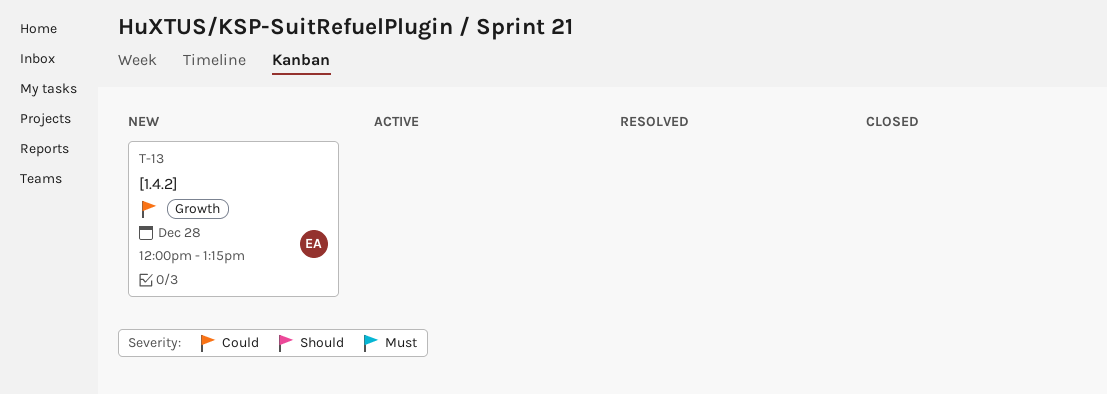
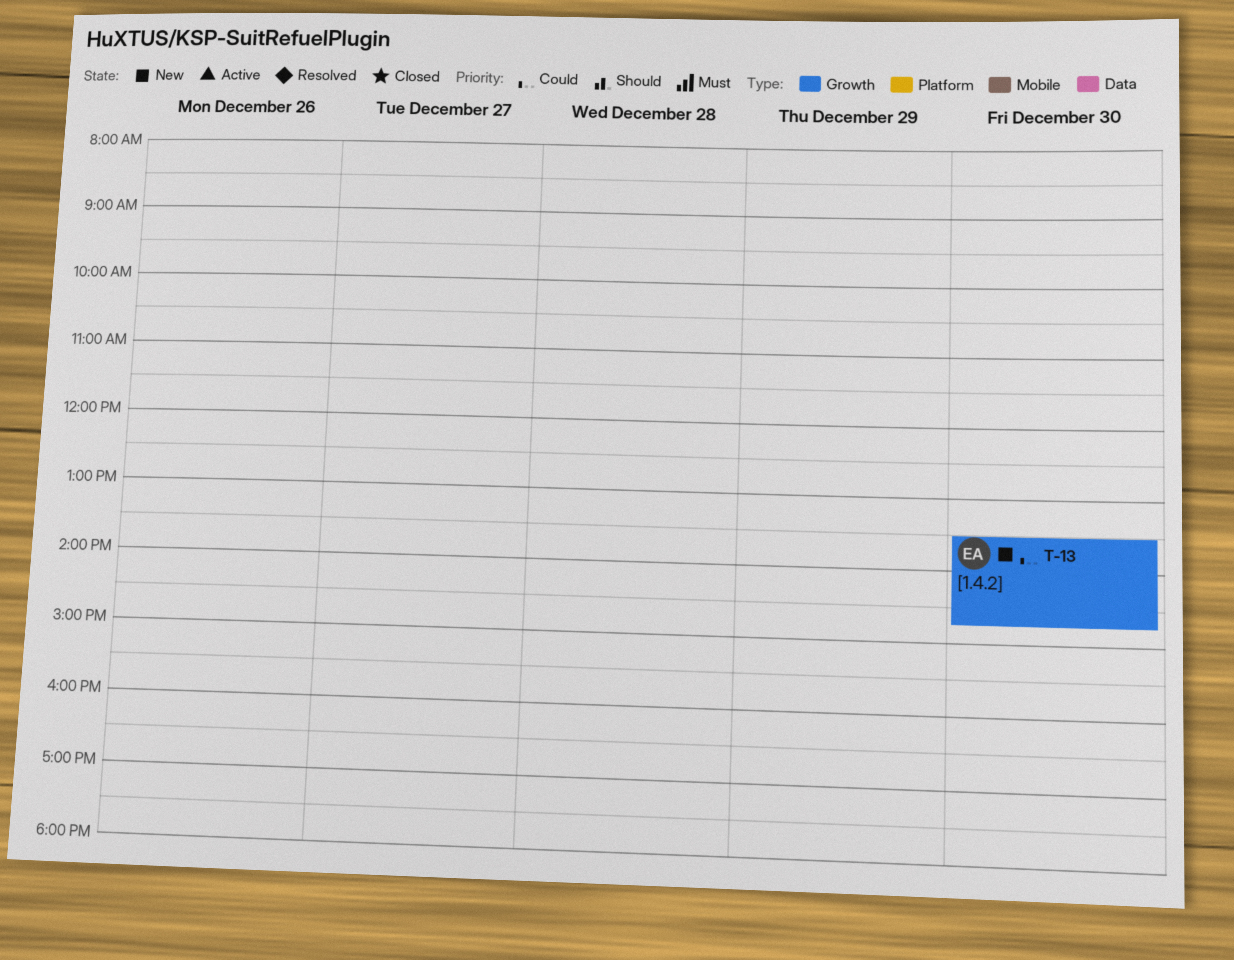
T-13, day: Dec 28 -> Dec 30
T-13, begins: 12:00 -> 13:30
T-13, ends: 13:15 -> 14:45

